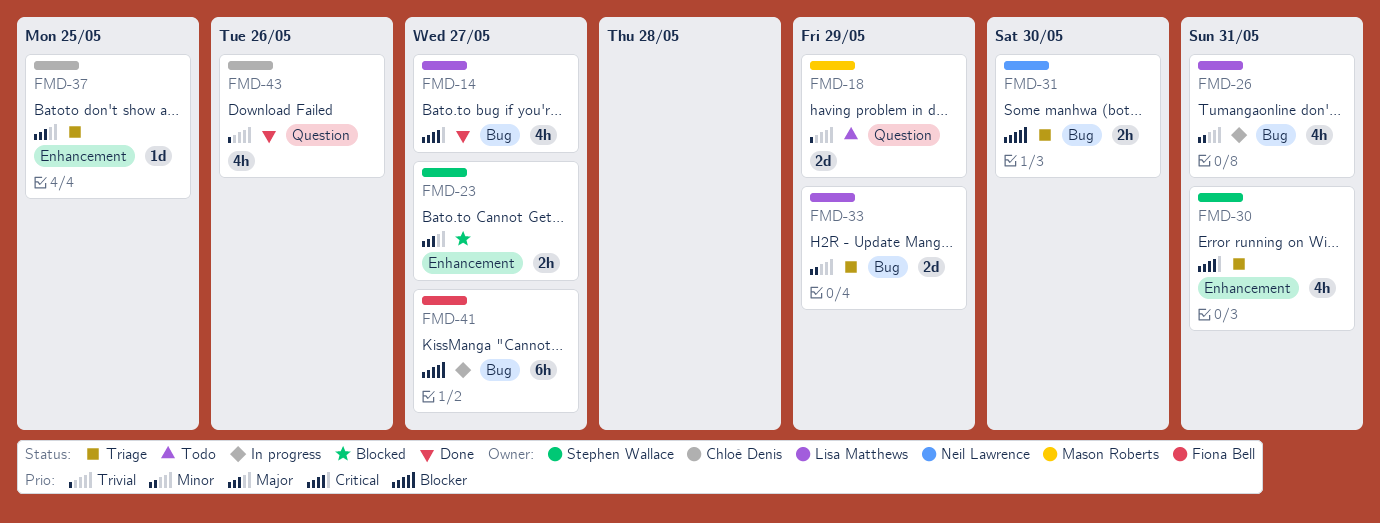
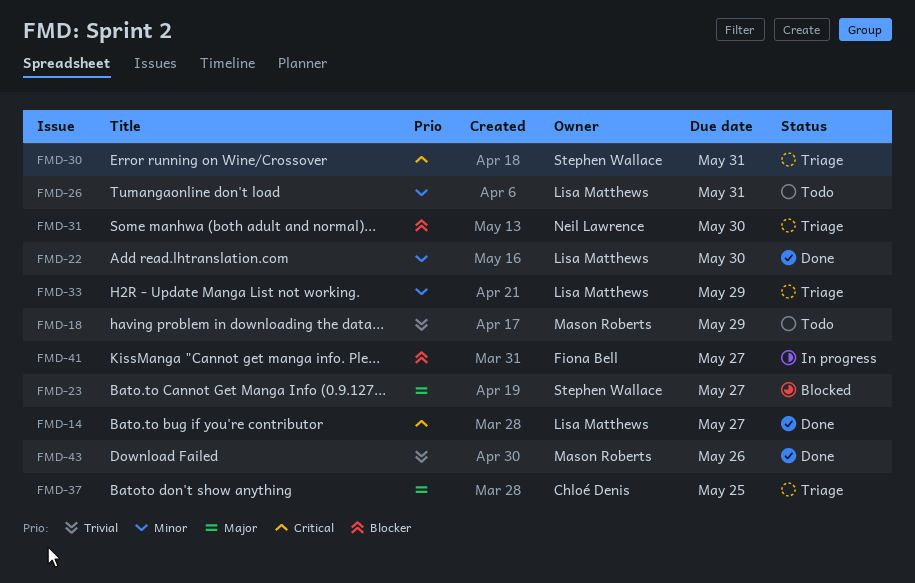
FMD-22: none -> present
FMD-26, status: In progress -> Todo
FMD-43, owner: Chloé Denis -> Mason Roberts

